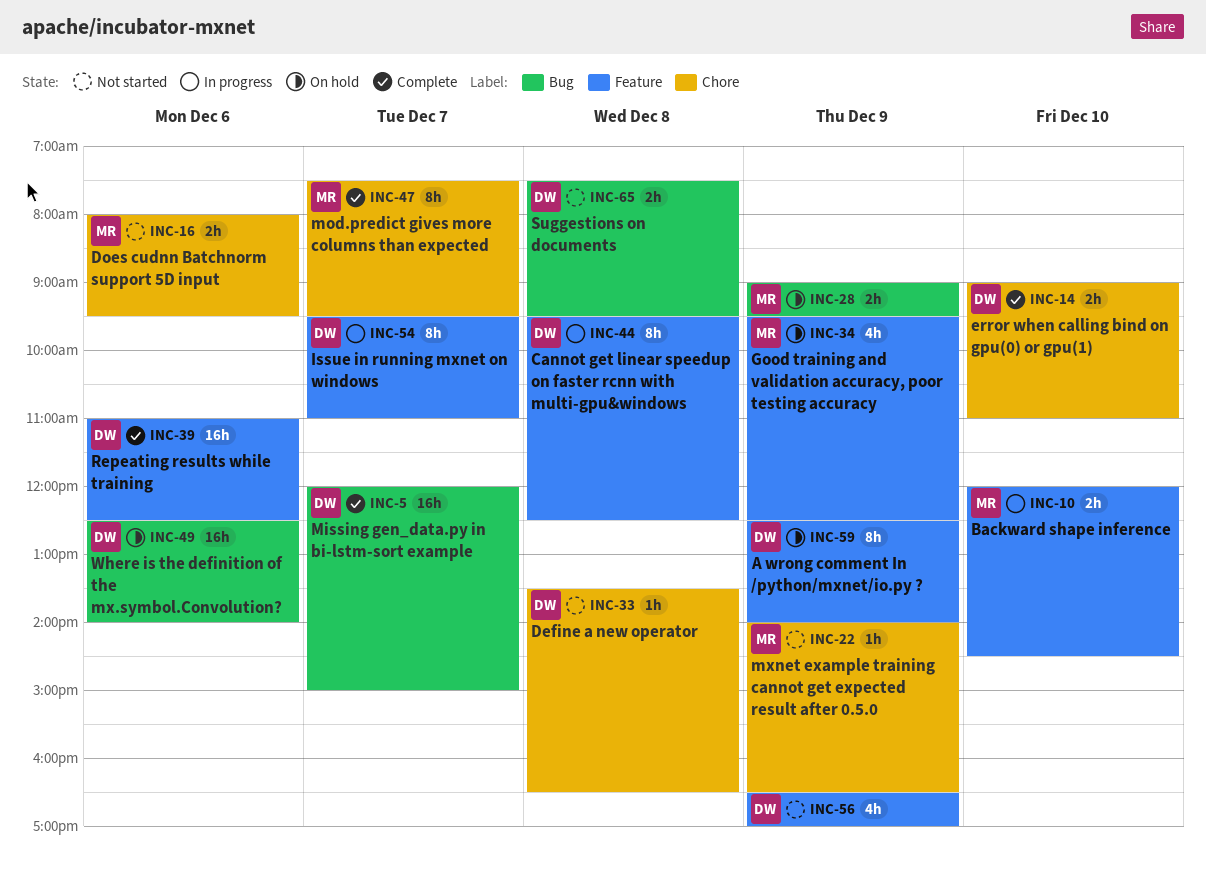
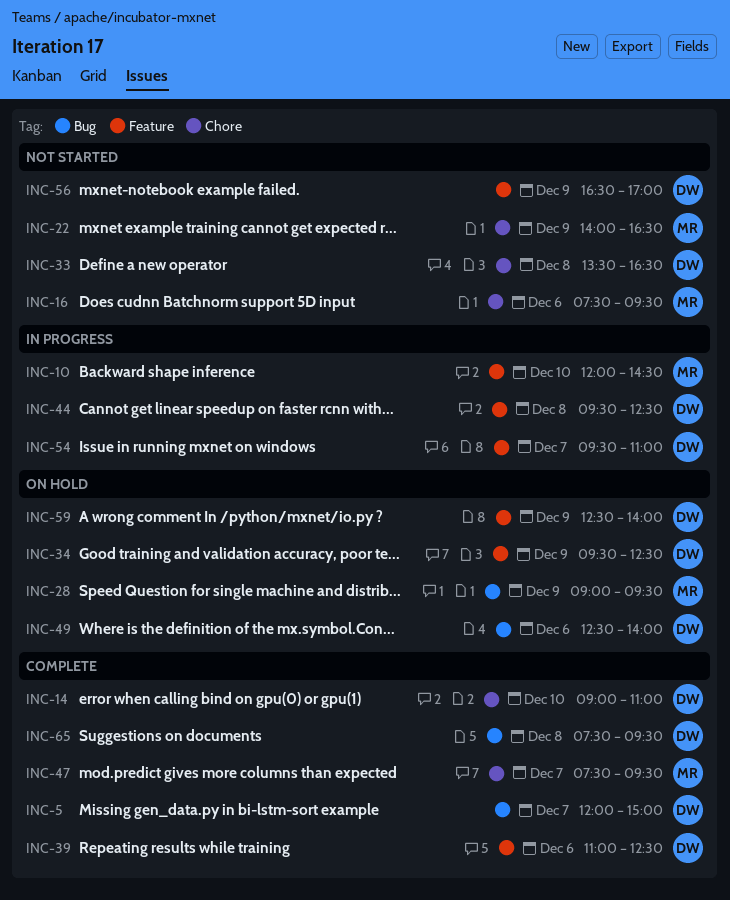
INC-16, begins: 08:00 -> 07:30
INC-34, owner: MR -> DW
INC-65, status: Not started -> Complete

